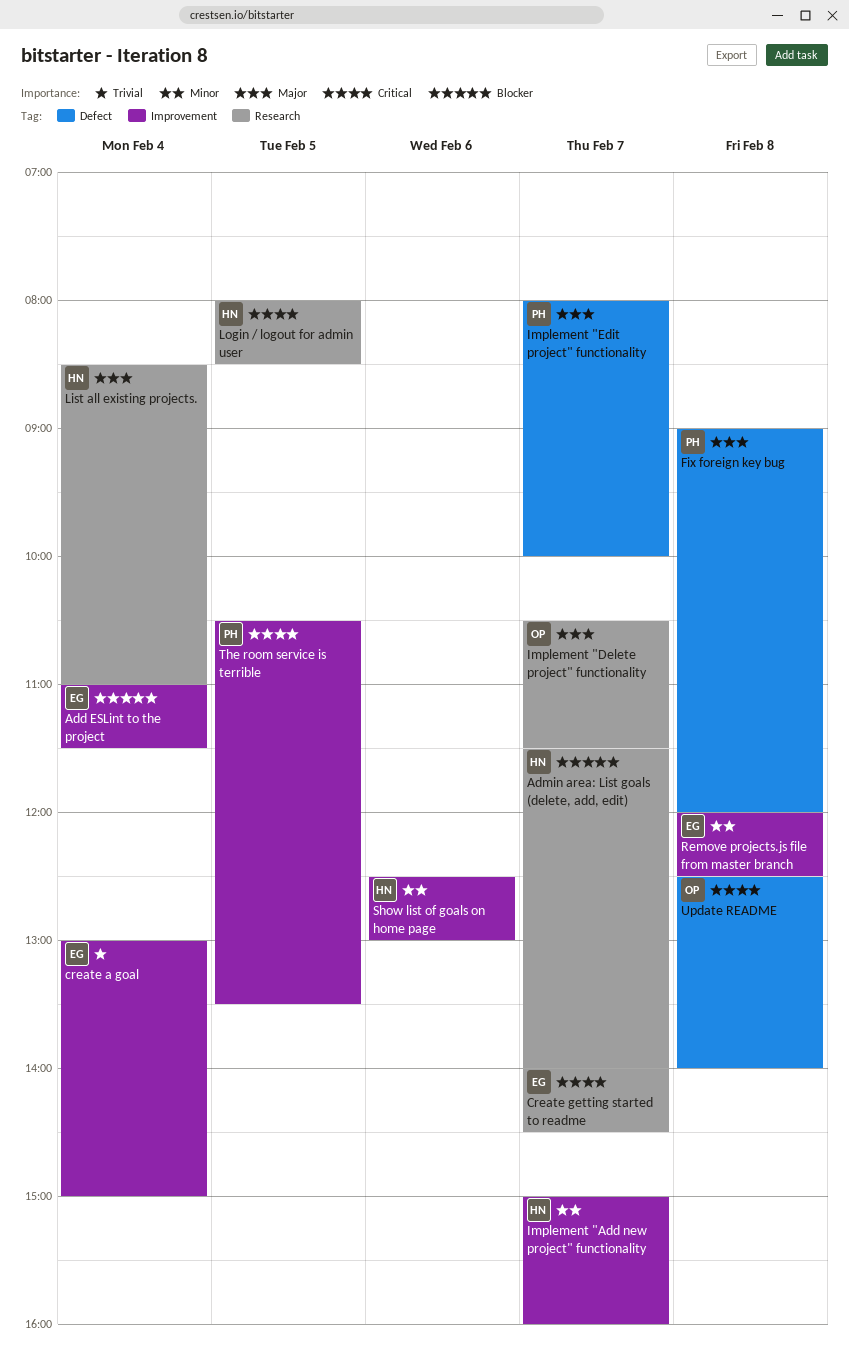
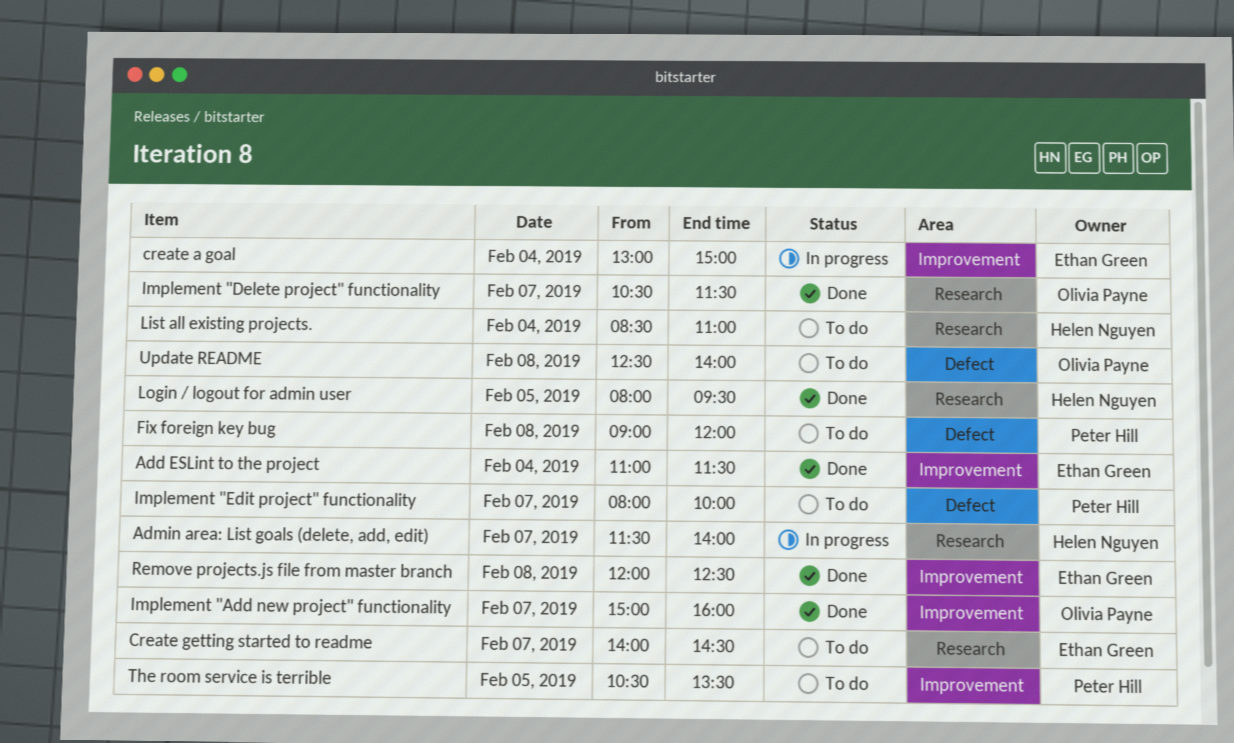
Implement "Add new project" functionality, owner: Helen Nguyen -> Olivia Payne
Login / logout for admin user, ends: 08:30 -> 09:30
Show list of goals on home page: present -> none

